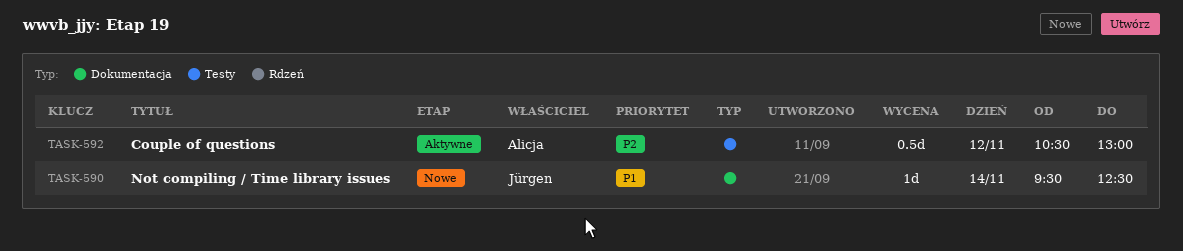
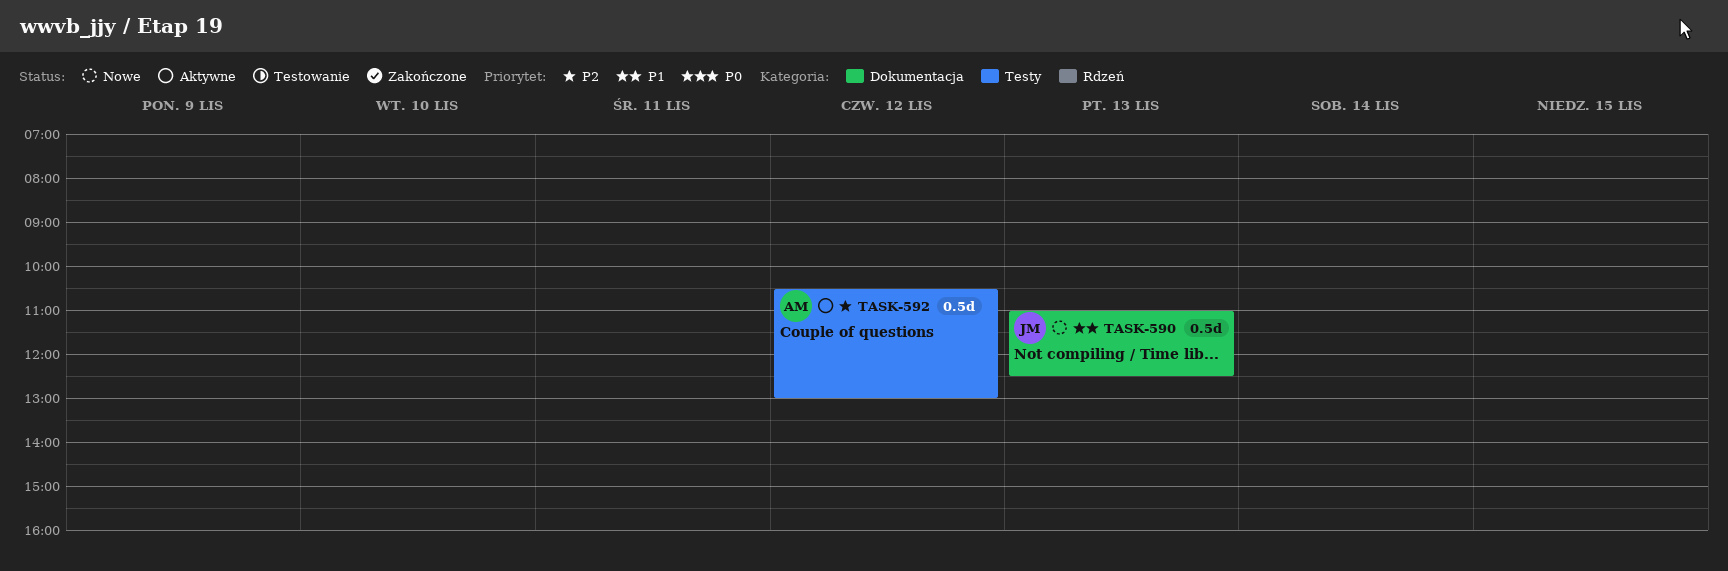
TASK-590, estimate: 1d -> 0.5d
TASK-590, day: Nov 14 -> Nov 13
TASK-590, begins: 09:30 -> 11:00

